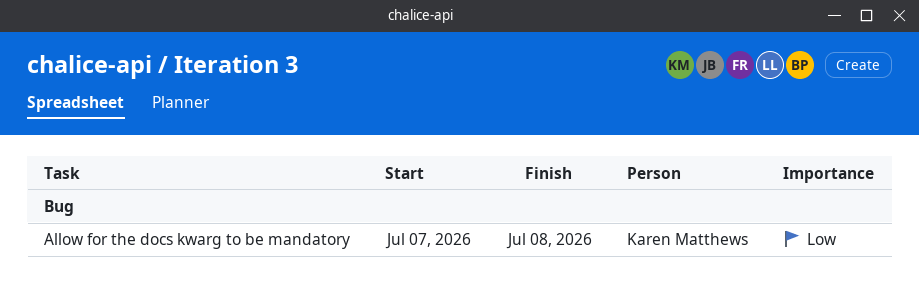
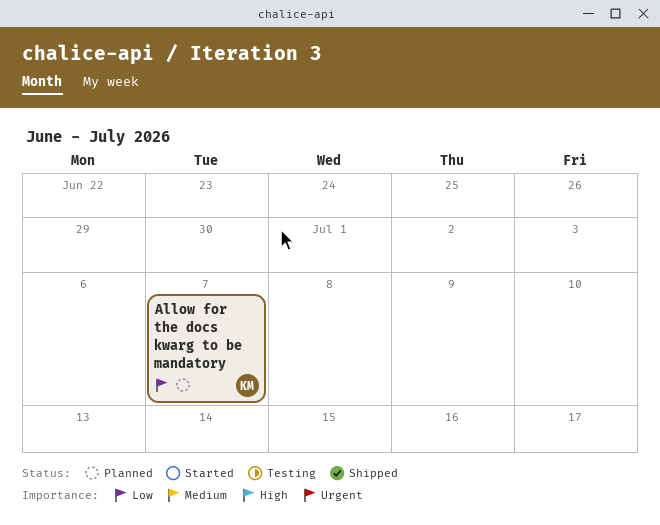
Allow for the docs kwarg to be mandatory, due: Jul 8 -> Jul 7

